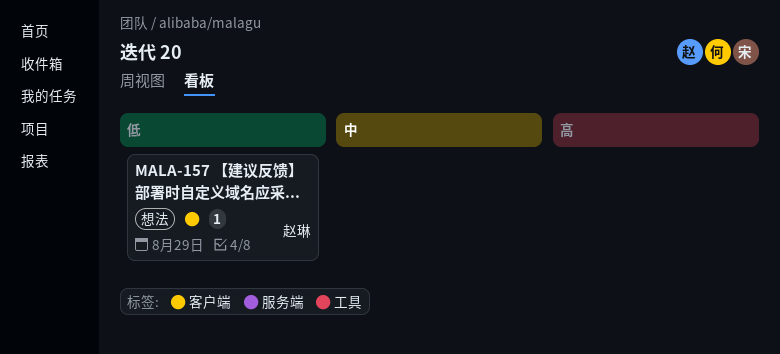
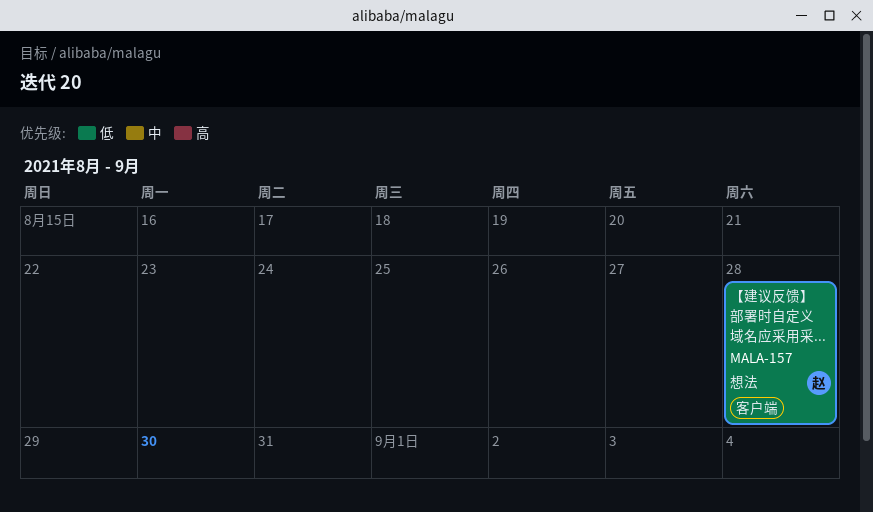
MALA-157, due: Aug 29 -> Aug 28

